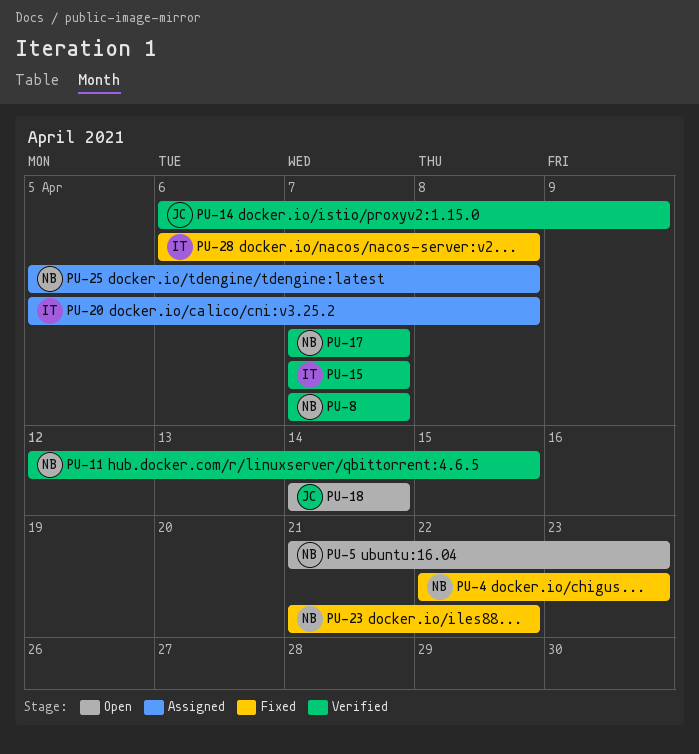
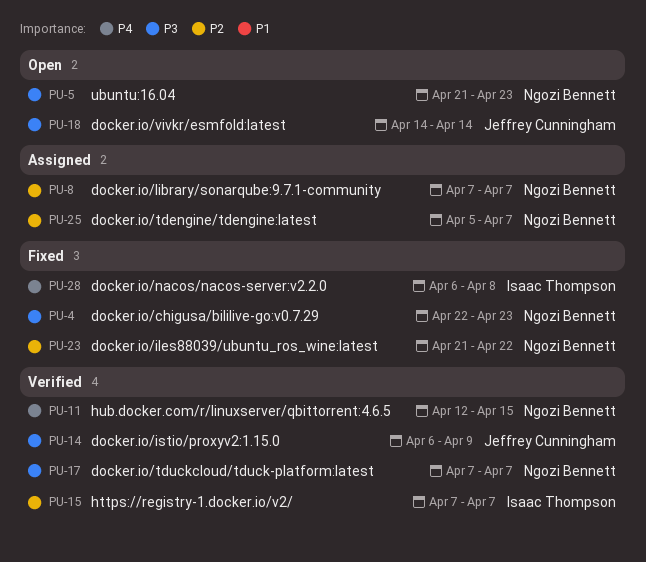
PU-8, status: Verified -> Assigned
PU-20: present -> none
PU-25, due: Apr 8 -> Apr 7

